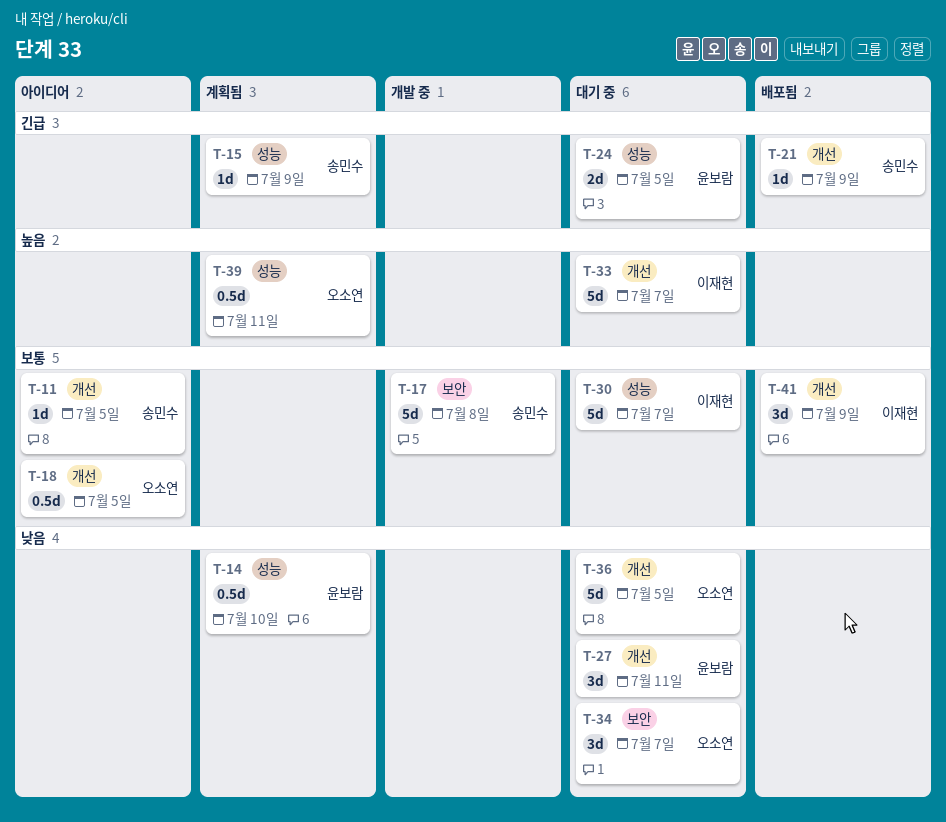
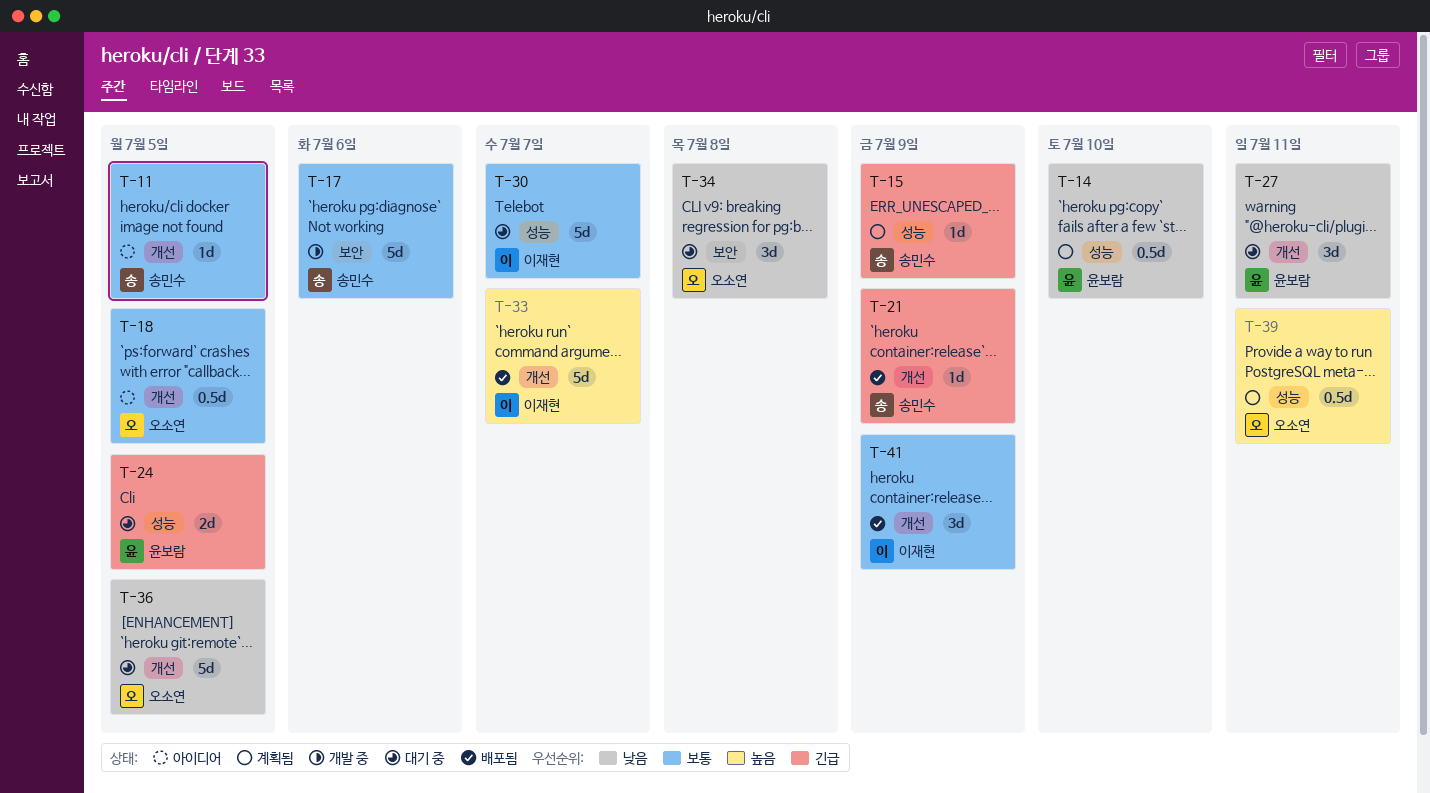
T-17, due: Jul 8 -> Jul 6
T-33, status: 대기 중 -> 배포됨
T-34, due: Jul 7 -> Jul 8

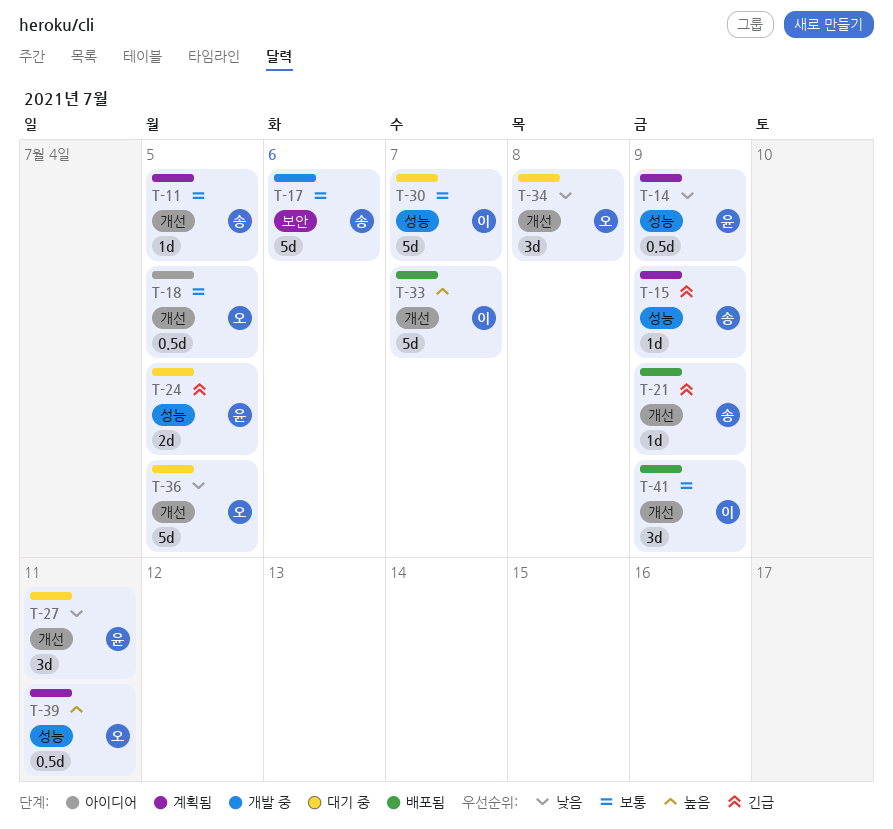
T-11, status: 아이디어 -> 계획됨
T-14, due: Jul 10 -> Jul 9
T-34, label: 보안 -> 개선

